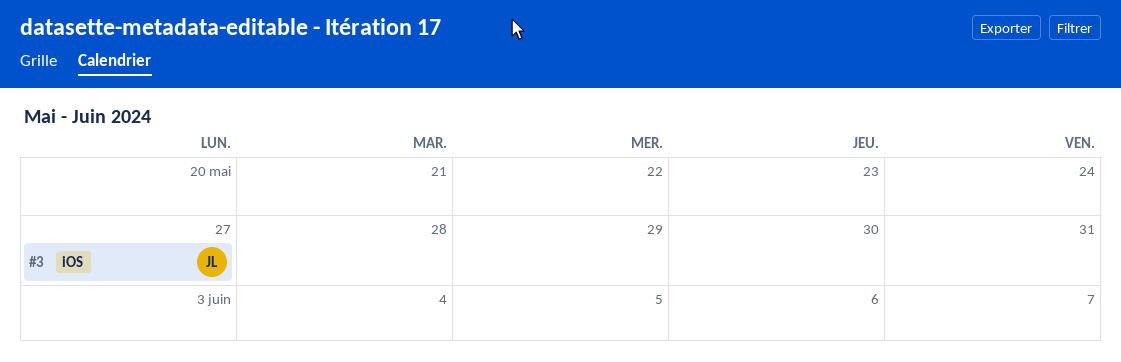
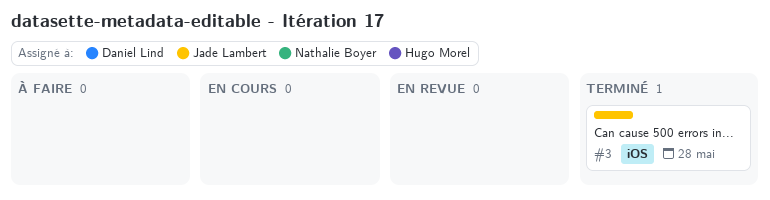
#3, due: May 27 -> May 28

